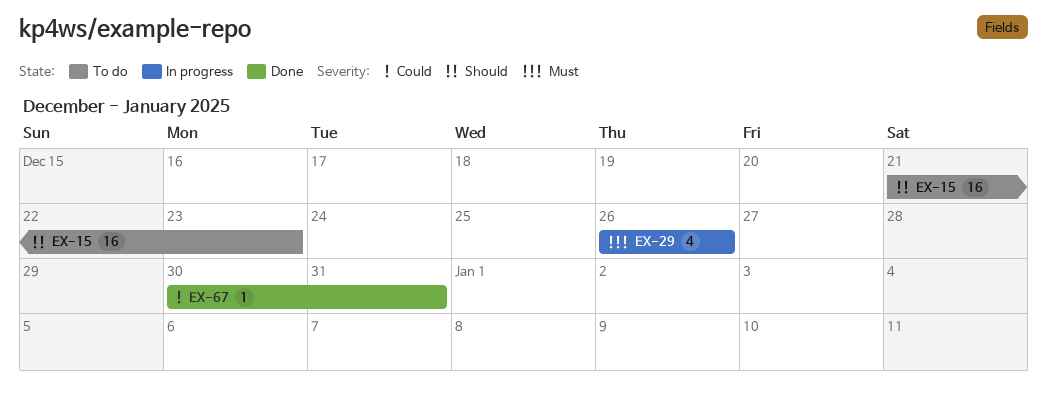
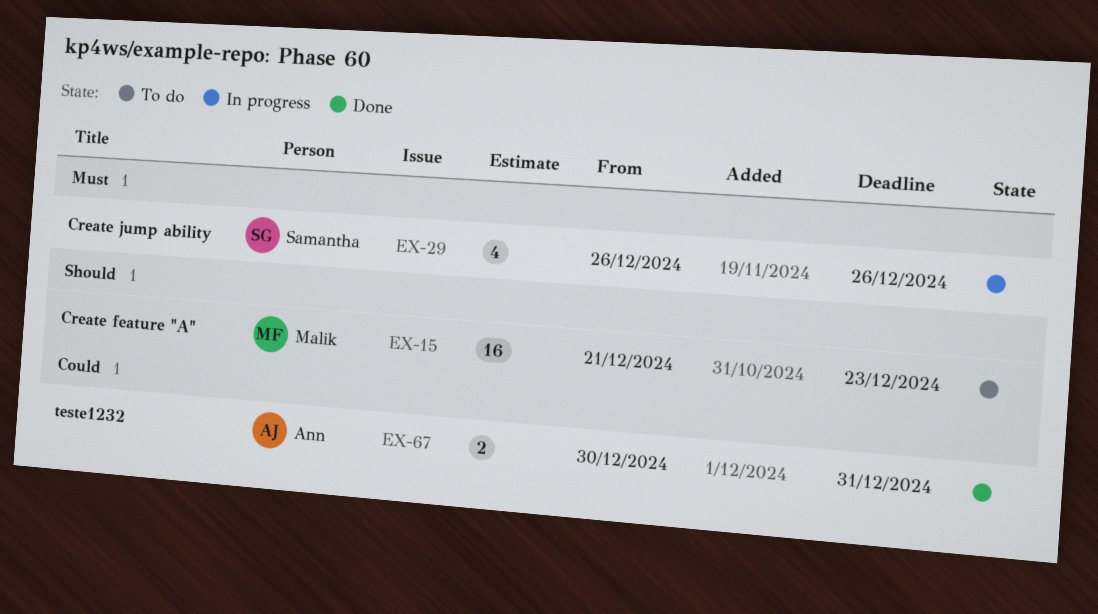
EX-67, estimate: 1 -> 2

